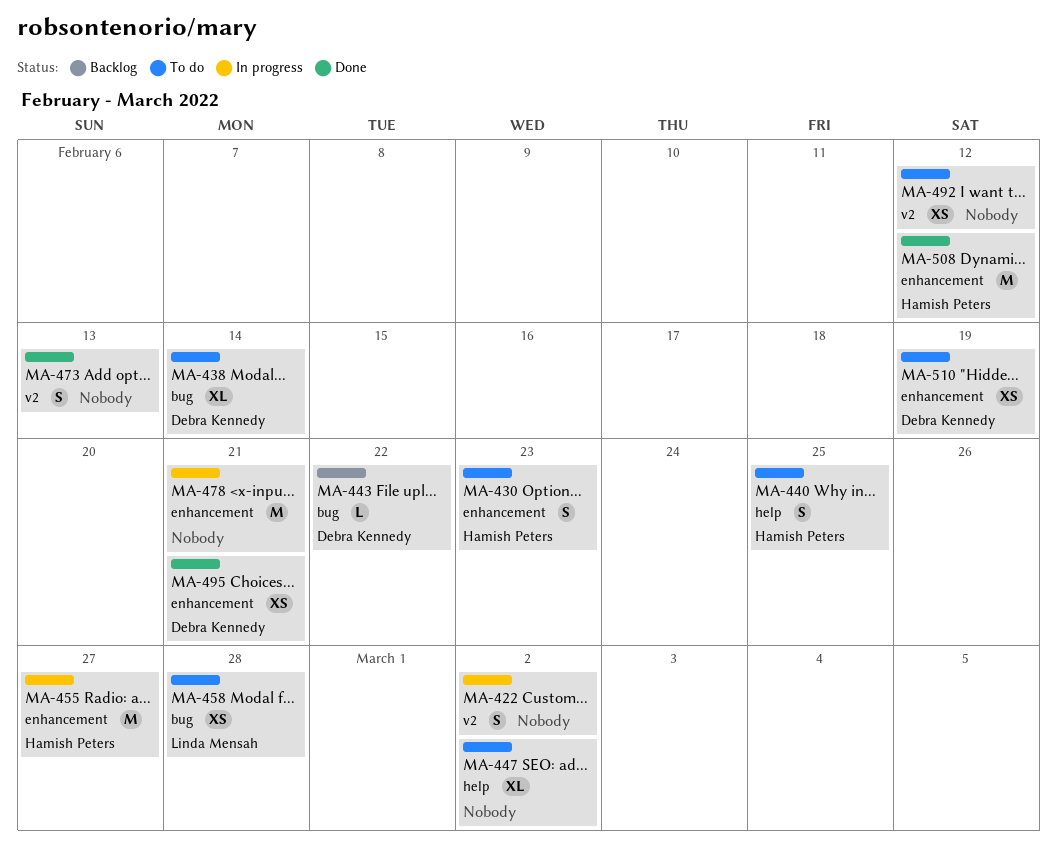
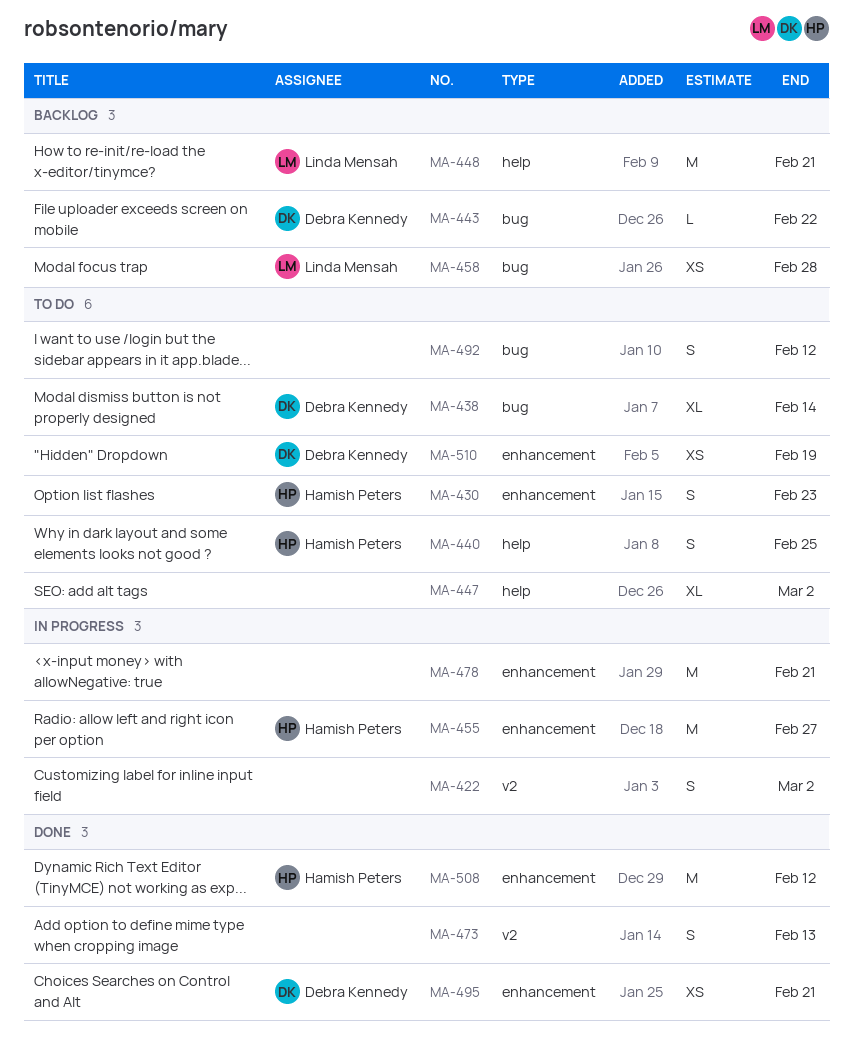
MA-448: none -> present
MA-458, status: To do -> Backlog
MA-492, label: v2 -> bug
MA-492, estimate: XS -> S

